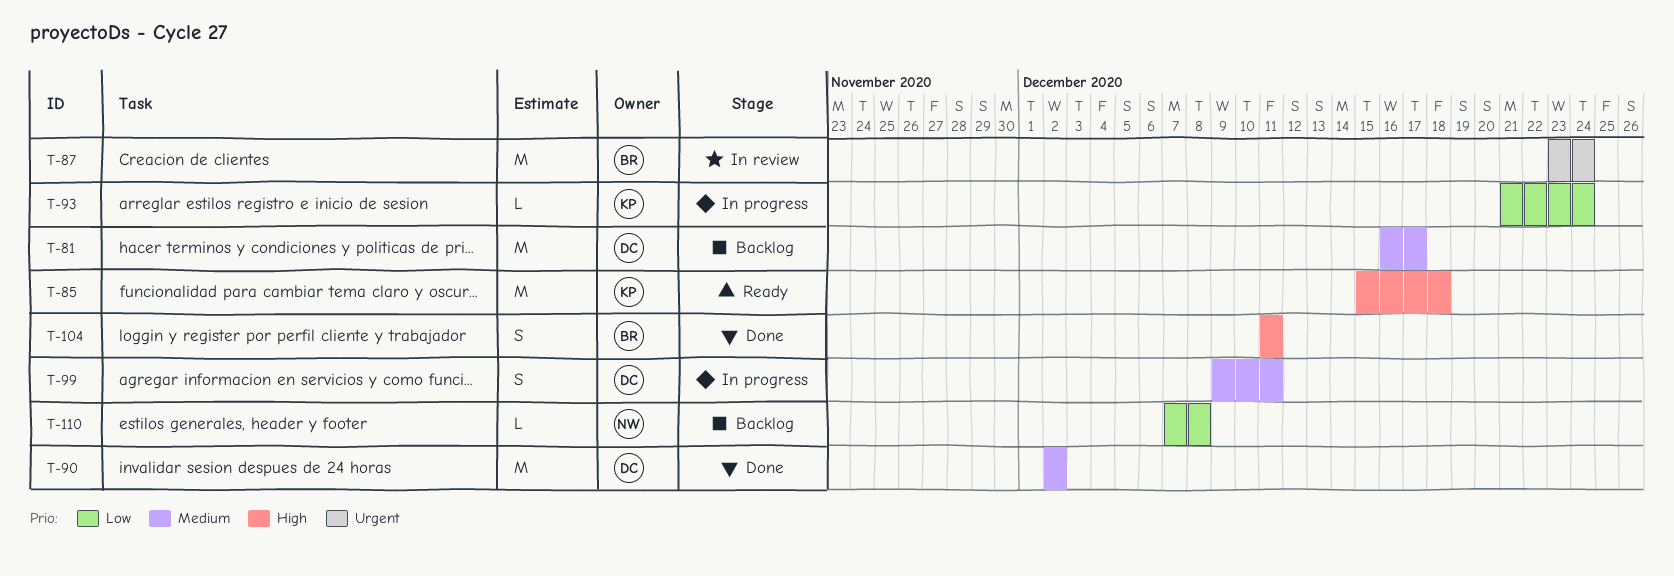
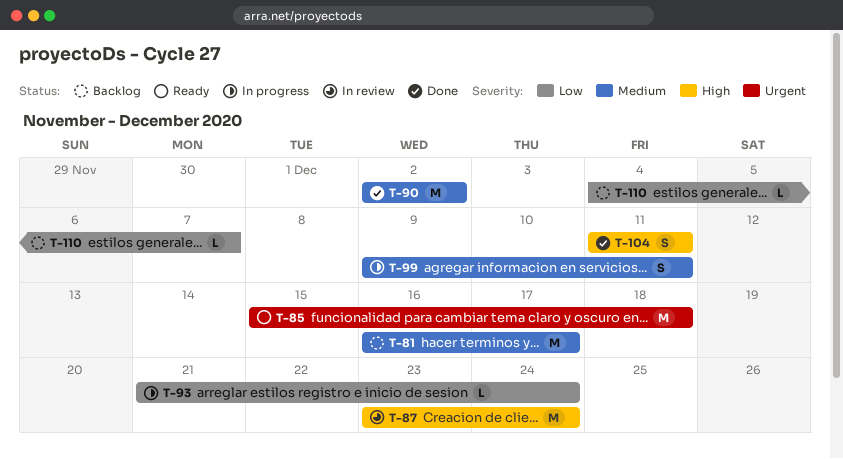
T-85, priority: High -> Urgent
T-87, priority: Urgent -> High
T-110, start: Dec 7 -> Dec 4
T-110, due: Dec 8 -> Dec 7

